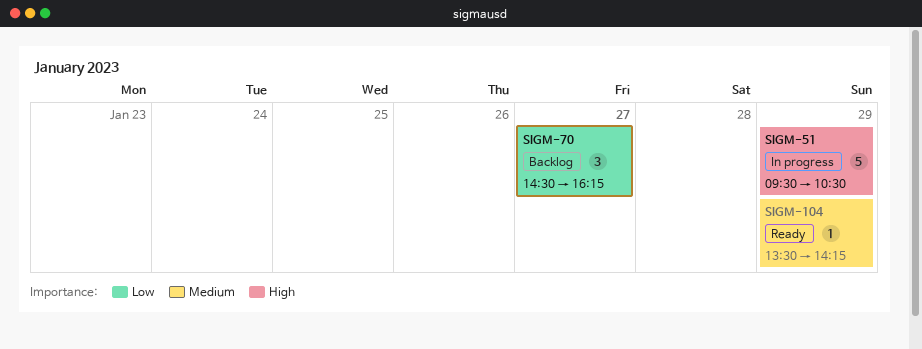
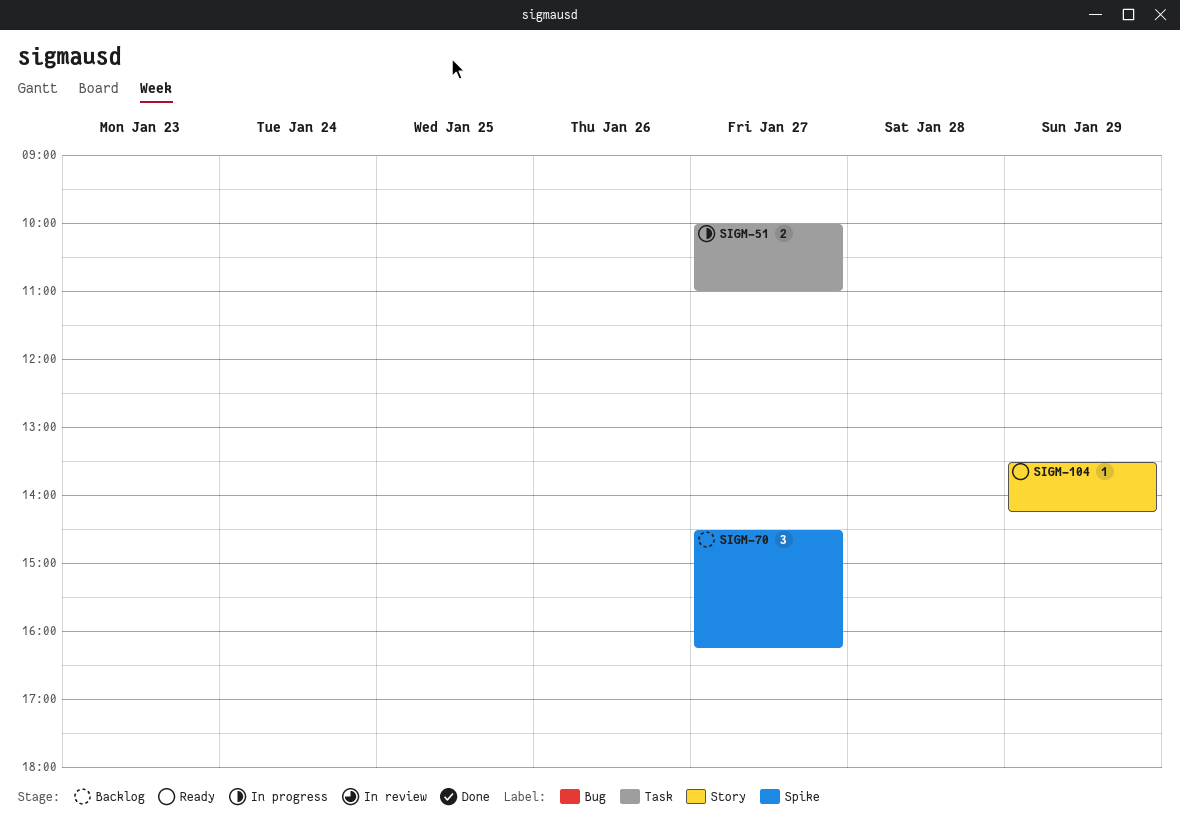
SIGM-51, estimate: 5 -> 2
SIGM-51, day: Jan 29 -> Jan 27
SIGM-51, begins: 09:30 -> 10:00
SIGM-51, ends: 10:30 -> 11:00

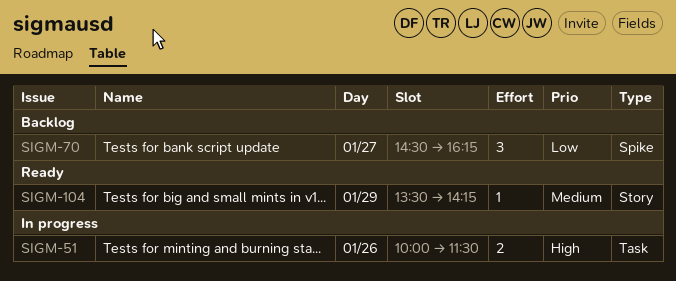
SIGM-51, day: Jan 27 -> Jan 26
SIGM-51, ends: 11:00 -> 11:30

